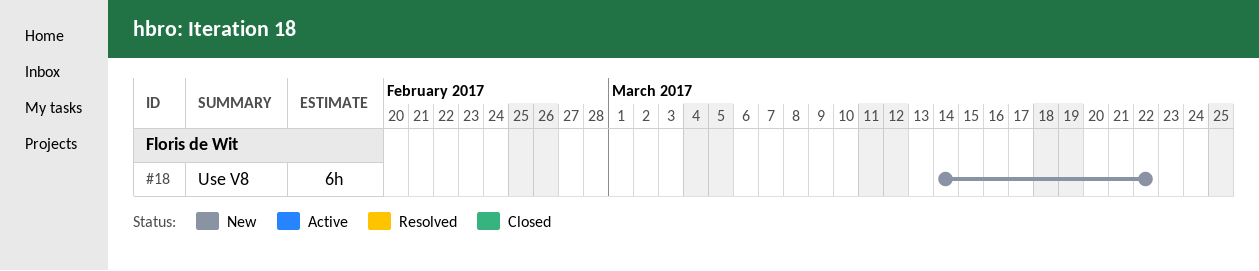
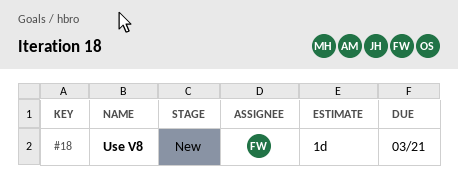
#18, estimate: 6h -> 1d
#18, due: Mar 22 -> Mar 21

